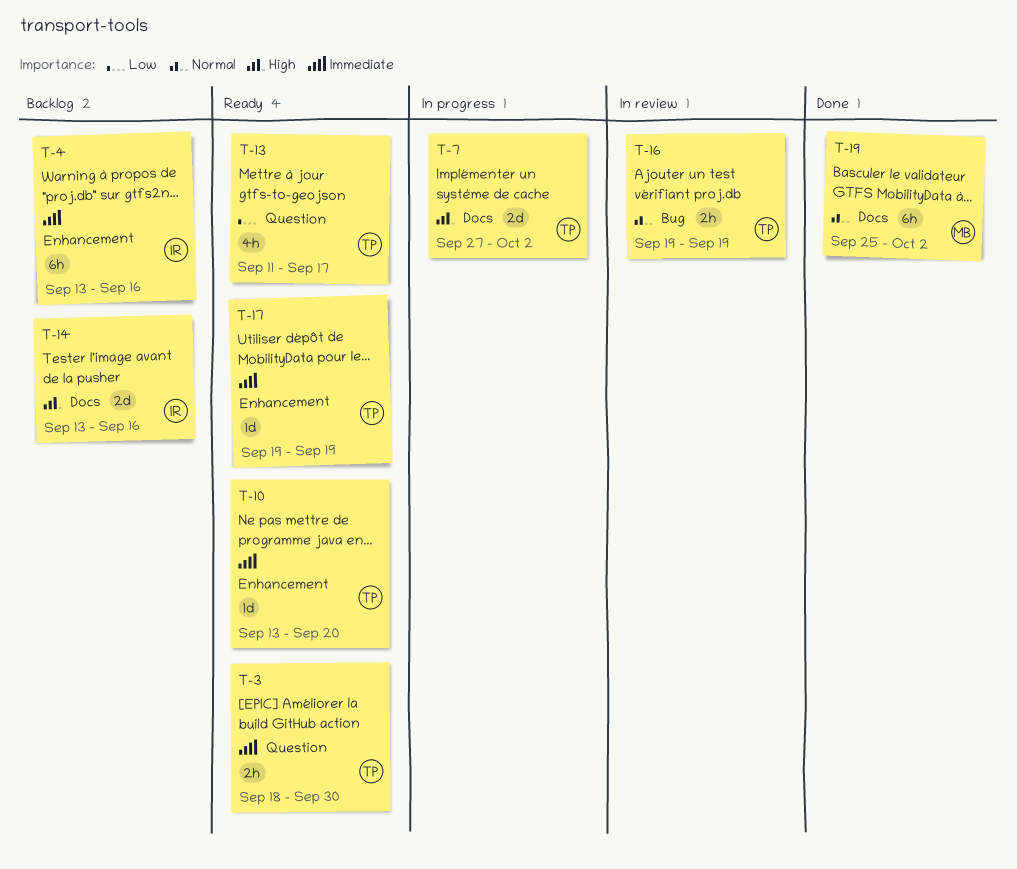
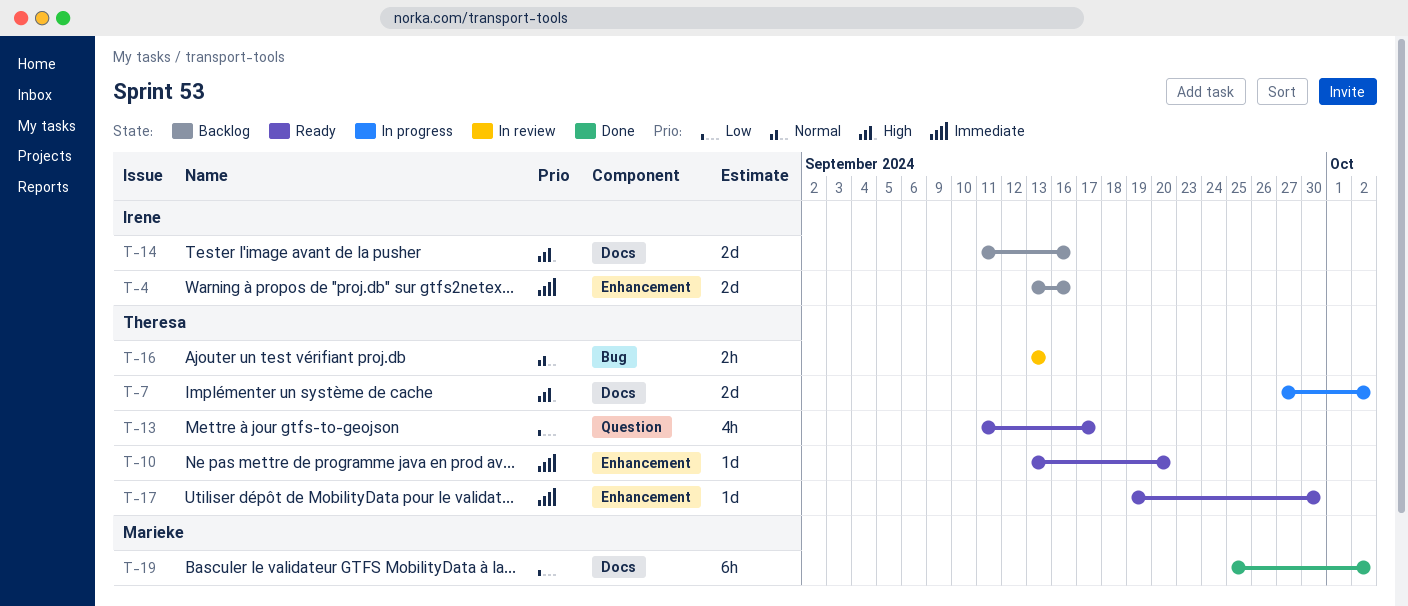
T-3: present -> none
T-4, estimate: 6h -> 2d
T-14, start: Sep 13 -> Sep 11
T-16, start: Sep 19 -> Sep 13
T-16, due: Sep 19 -> Sep 13
T-17, due: Sep 19 -> Sep 30
T-19, priority: Normal -> Low

